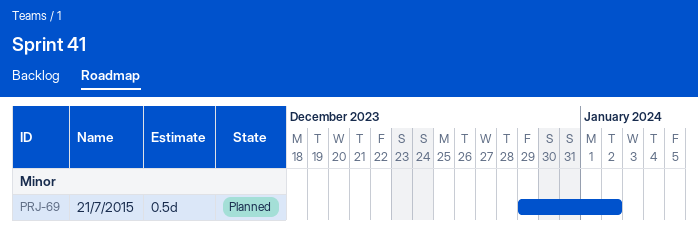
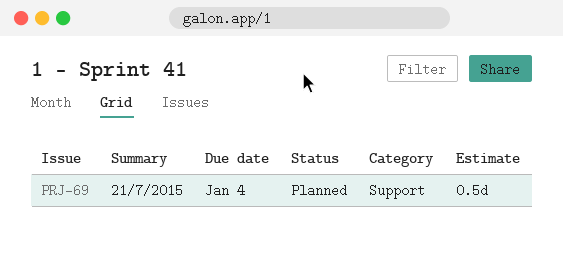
PRJ-69, due: Jan 2 -> Jan 4

